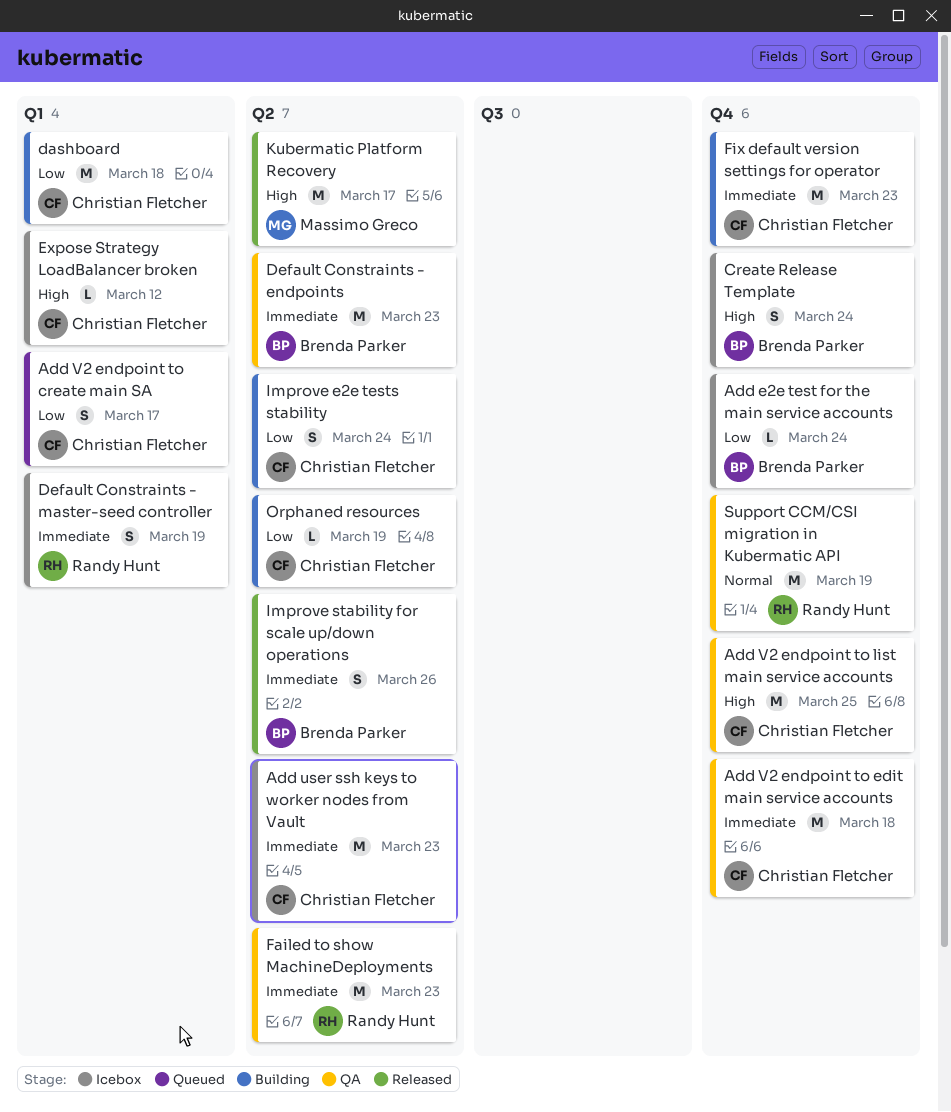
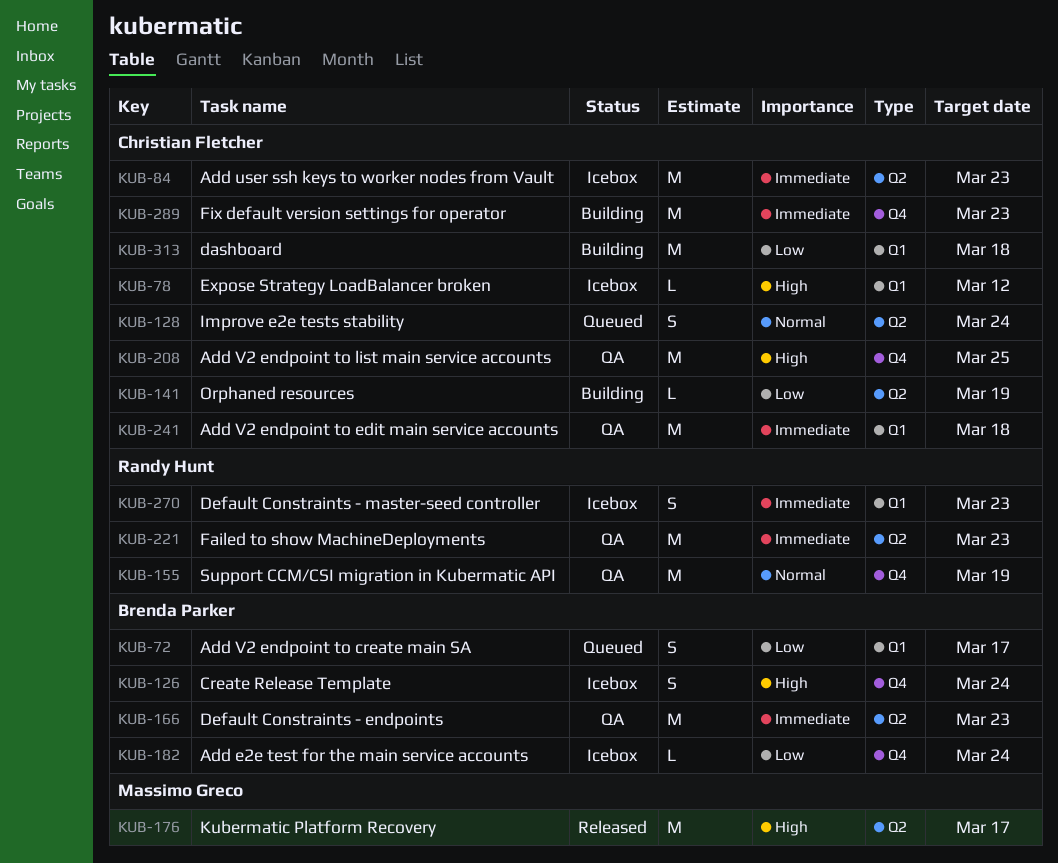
Add V2 endpoint to create main SA, owner: Christian Fletcher -> Brenda Parker
Add V2 endpoint to edit main service accounts, label: Q4 -> Q1
Default Constraints - master-seed controller, due: Mar 19 -> Mar 23
Improve e2e tests stability, status: Building -> Queued
Improve e2e tests stability, priority: Low -> Normal
Improve stability for scale up/down operations: present -> none

